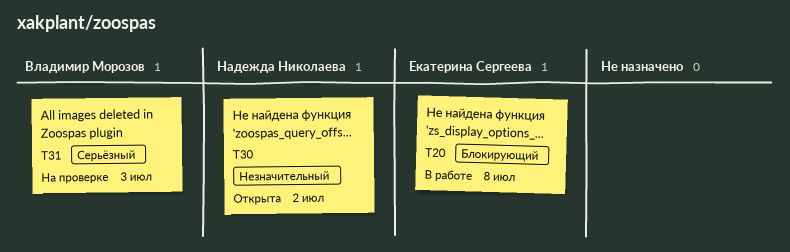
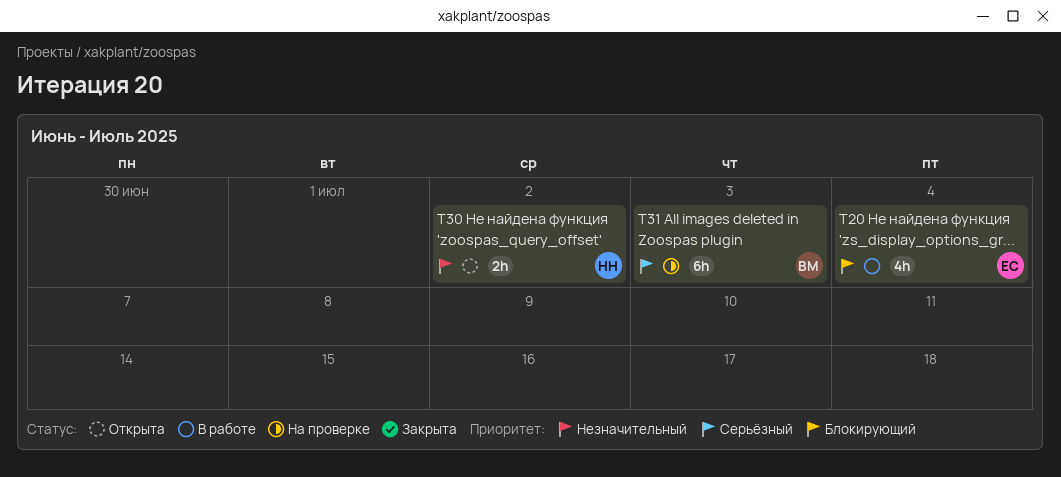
T20, due: Jul 8 -> Jul 4

